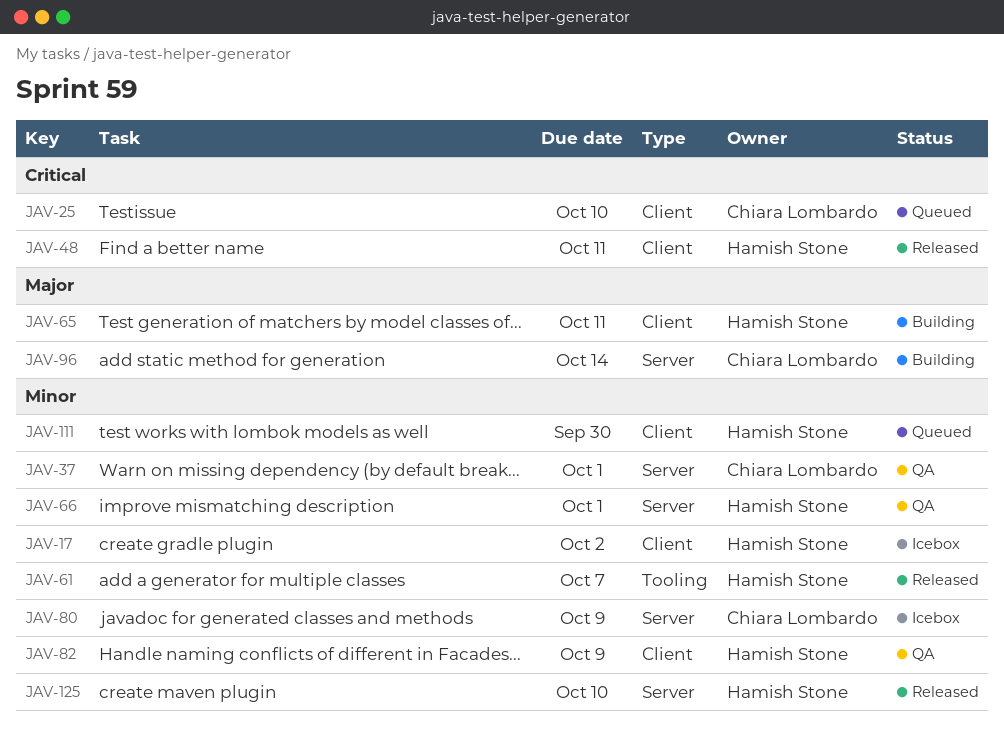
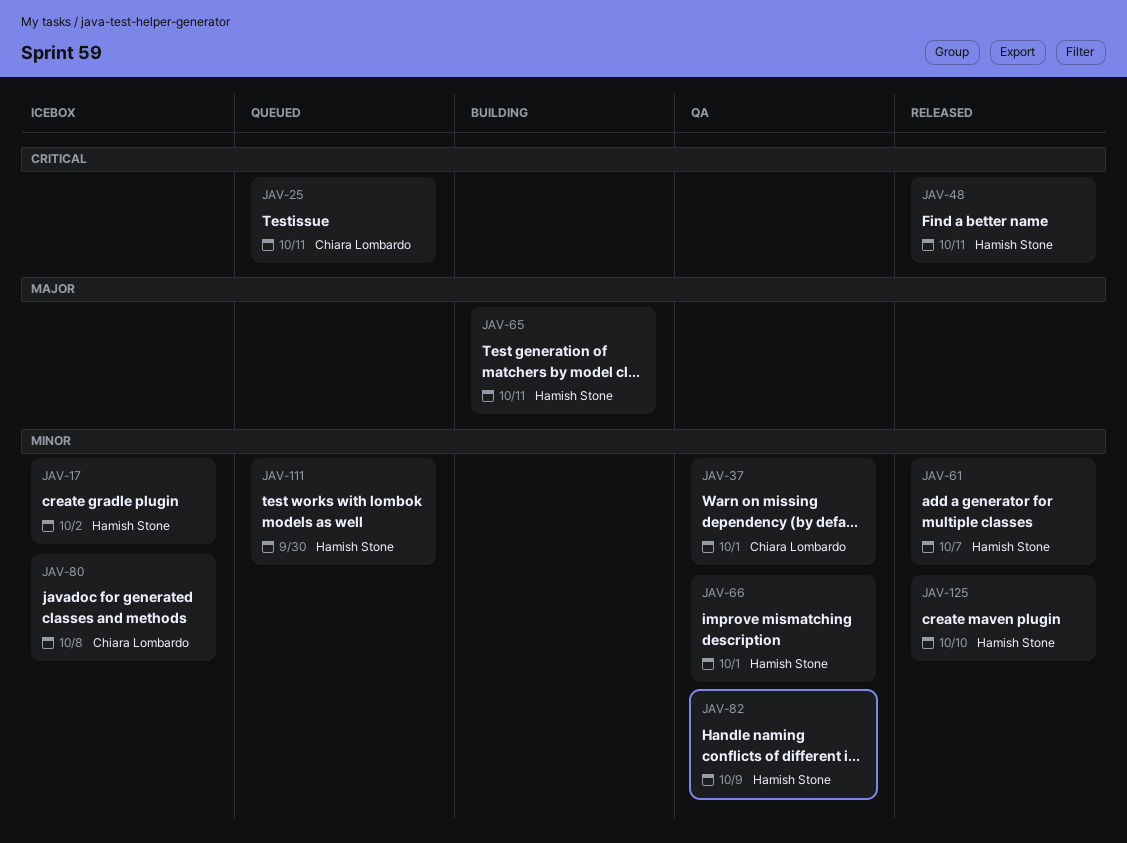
JAV-25, due: Oct 10 -> Oct 11
JAV-80, due: Oct 9 -> Oct 8
JAV-96: present -> none

